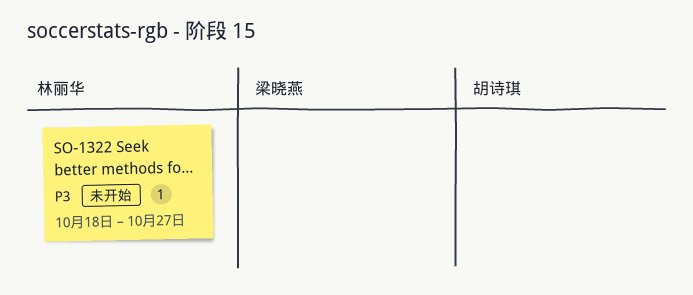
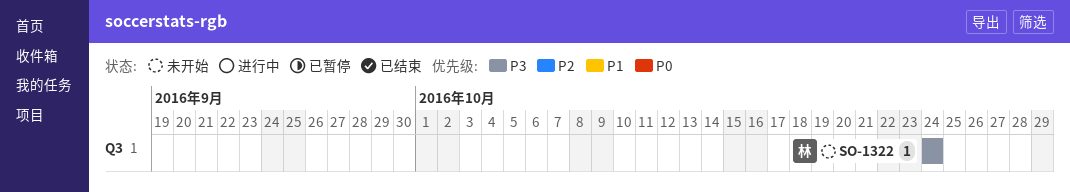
SO-1322, start: Oct 18 -> Oct 24
SO-1322, due: Oct 27 -> Oct 24

